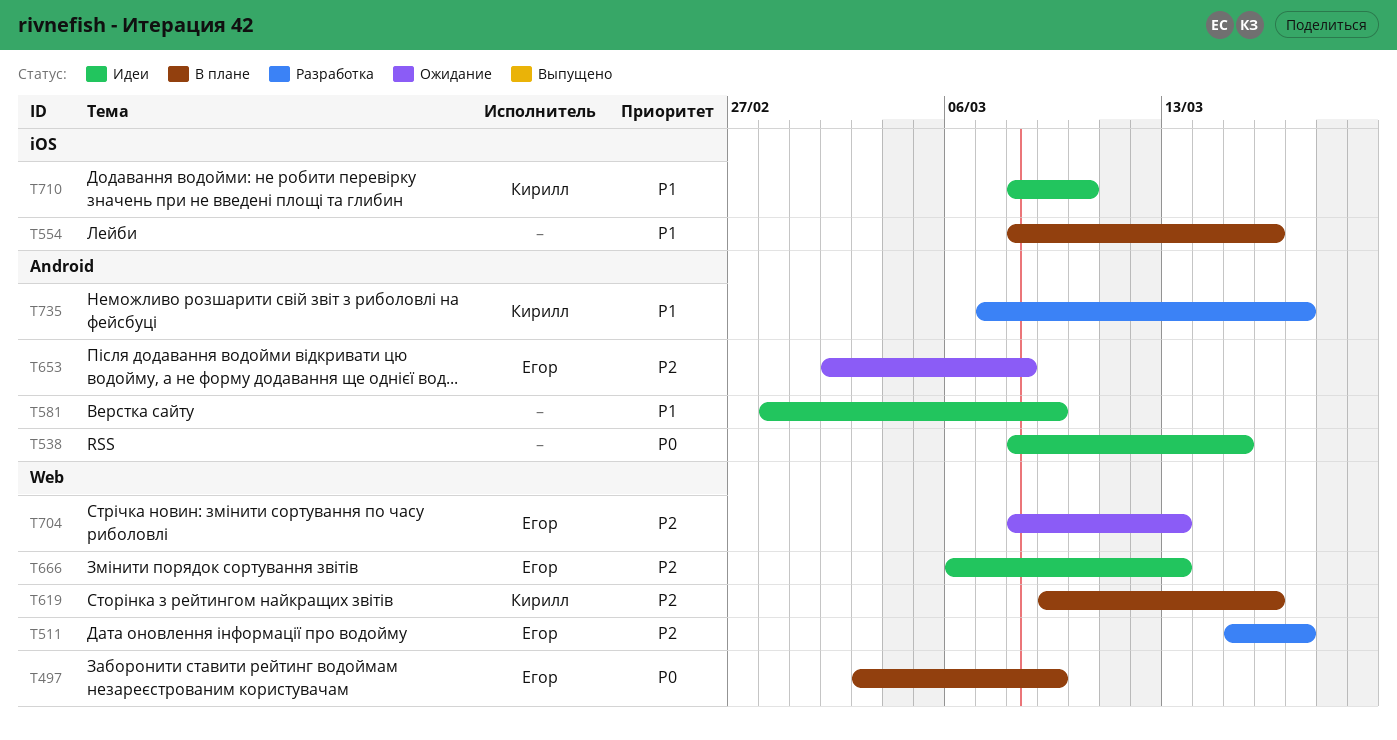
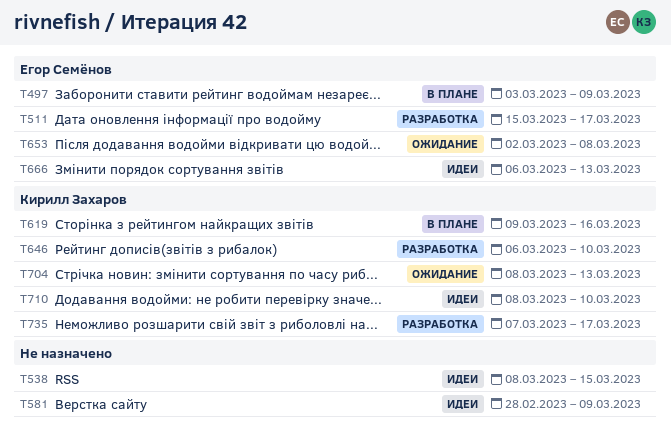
T554: present -> none
T646: none -> present
T704, owner: Егор Семёнов -> Кирилл Захаров

